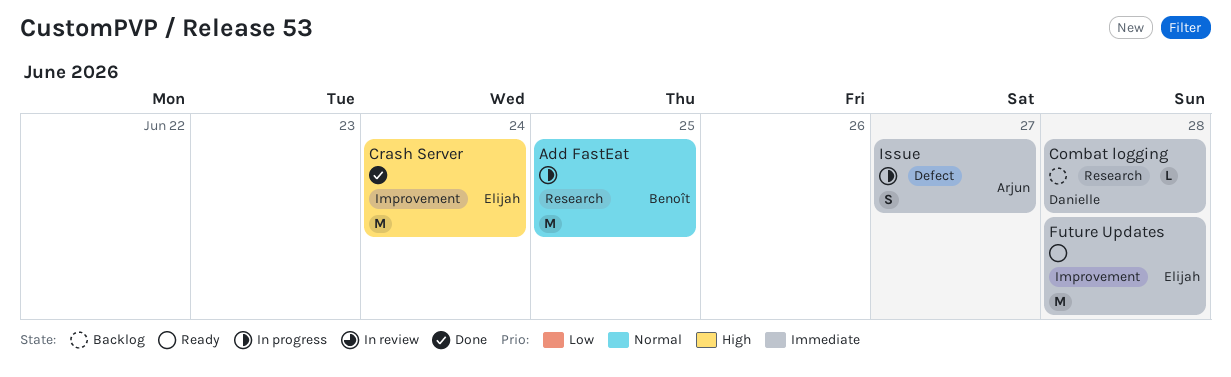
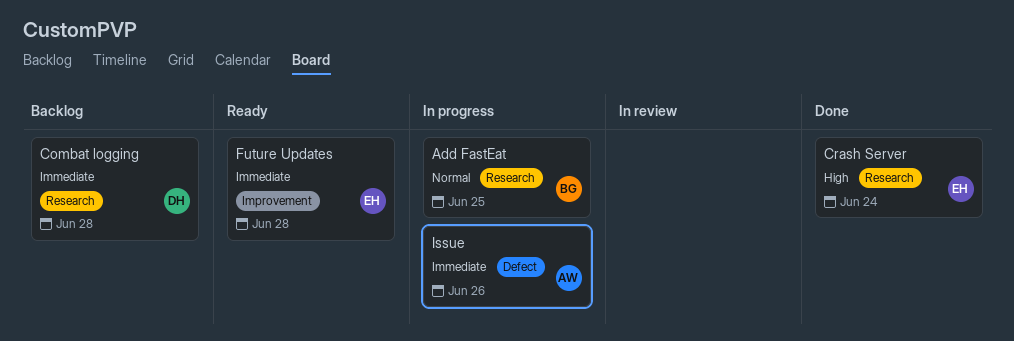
Crash Server, label: Improvement -> Research
Issue, day: Jun 27 -> Jun 26

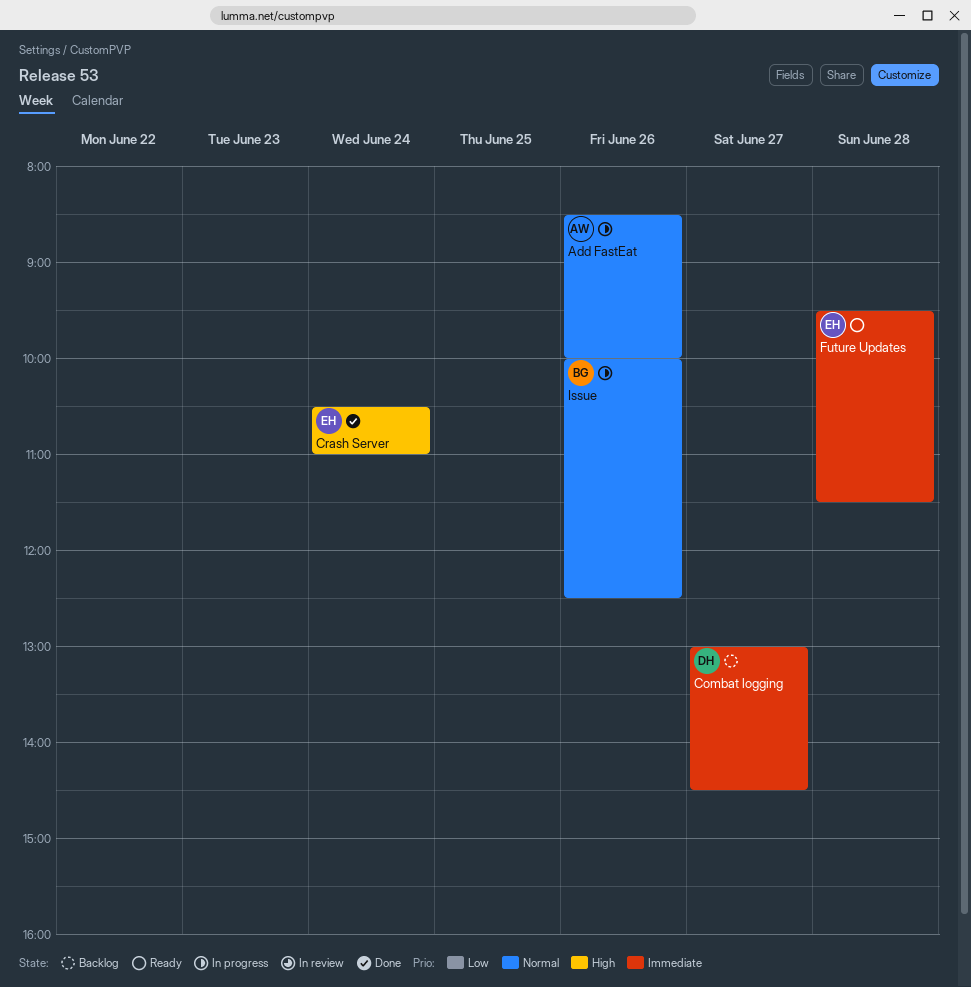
Add FastEat, owner: BG -> AW
Add FastEat, day: Jun 25 -> Jun 26
Combat logging, day: Jun 28 -> Jun 27
Issue, owner: AW -> BG
Issue, priority: Immediate -> Normal

